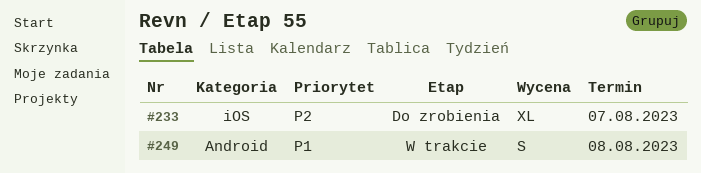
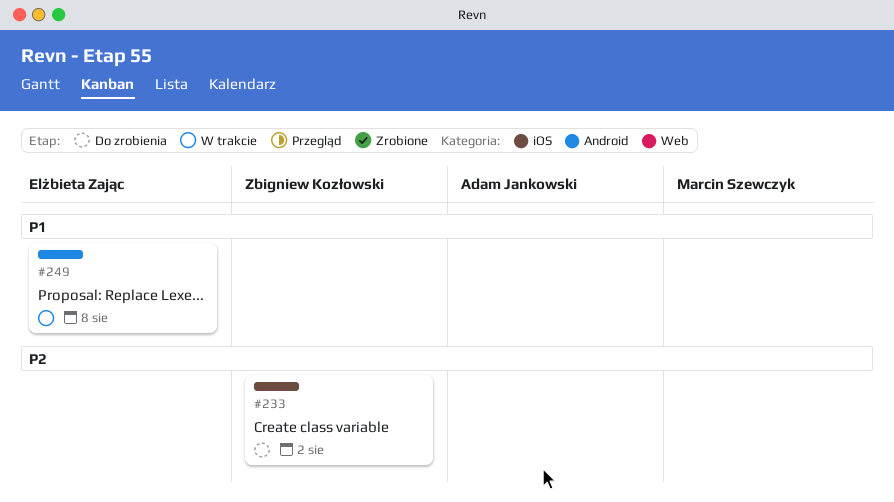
#233, due: Aug 7 -> Aug 2

